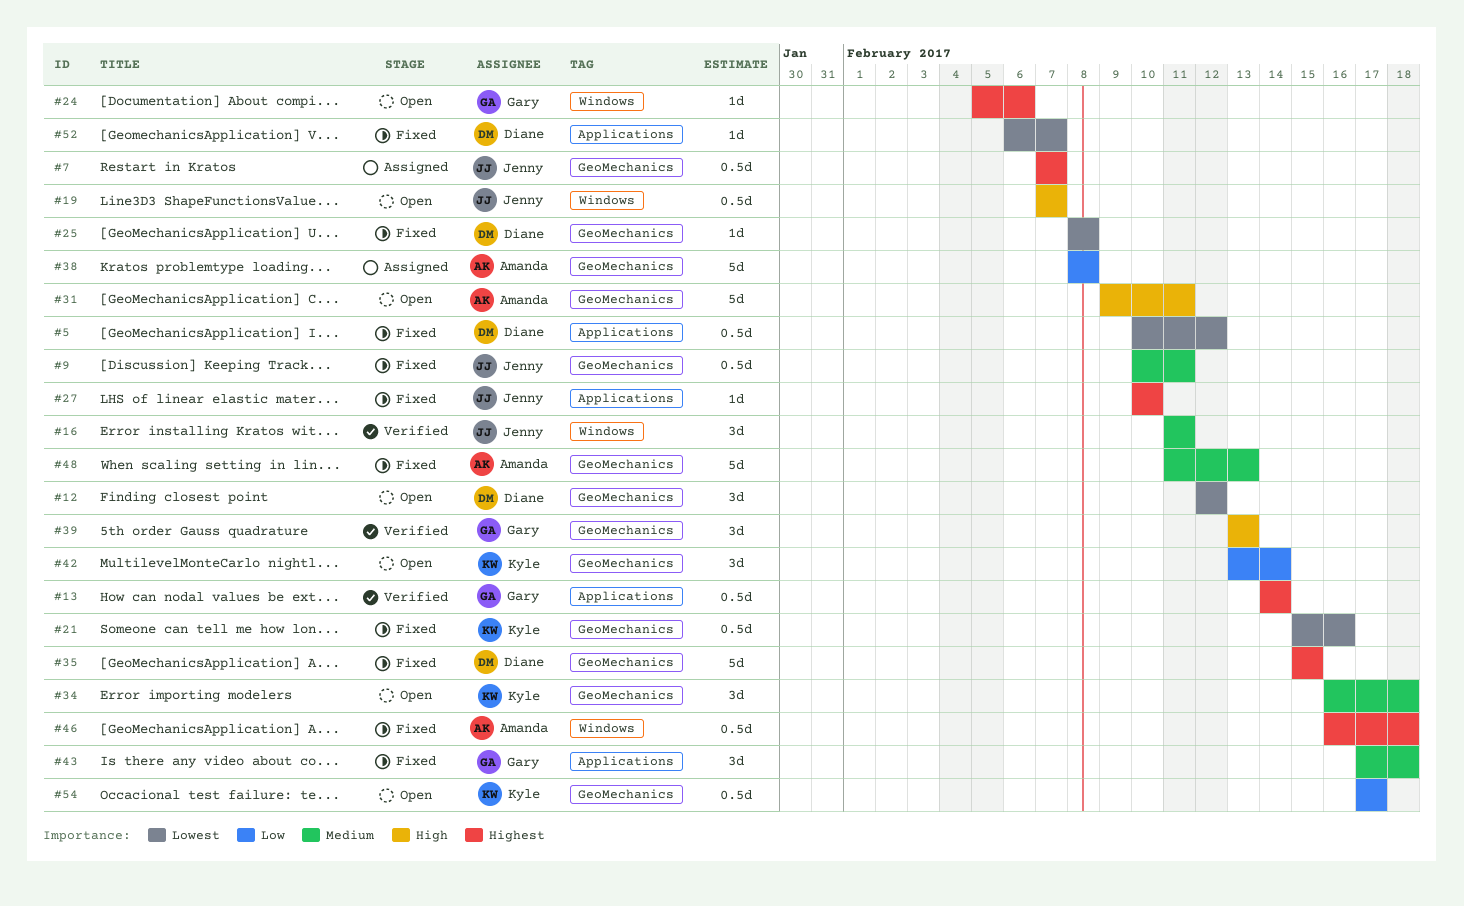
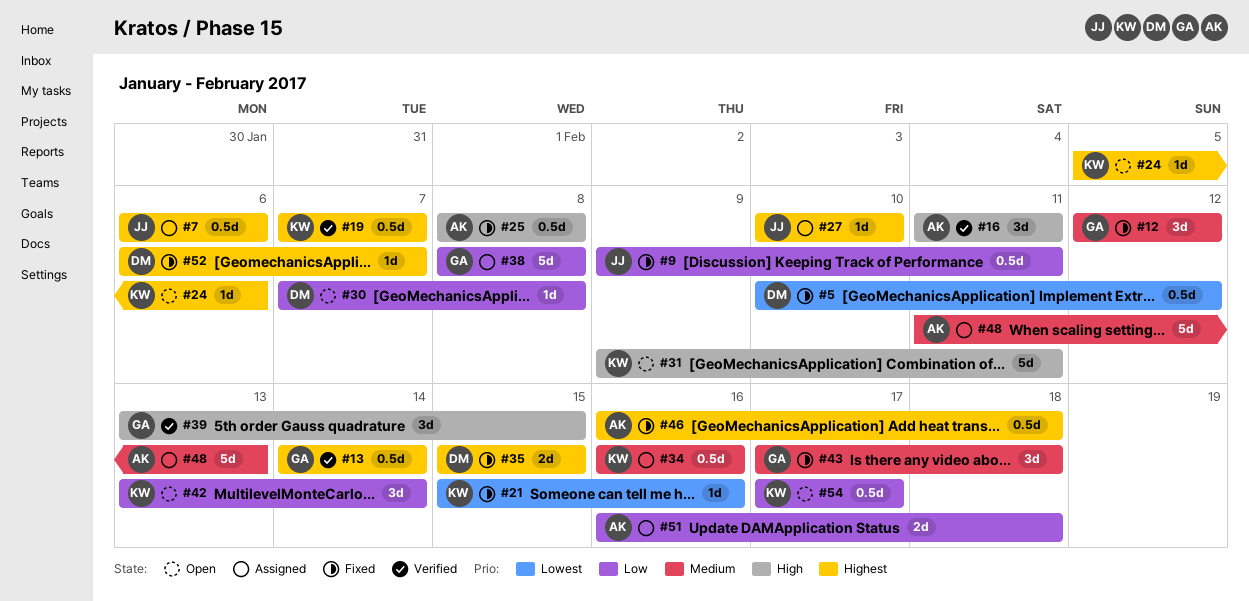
#7, start: Feb 7 -> Feb 6
#7, due: Feb 7 -> Feb 6
#9, priority: Medium -> Low
#9, start: Feb 10 -> Feb 9
#12, status: Open -> Fixed
#12, owner: Diane -> Gary
#12, priority: Lowest -> Medium
#16, owner: Jenny -> Amanda
#16, priority: Medium -> High
#19, status: Open -> Verified
#19, owner: Jenny -> Kyle
#19, priority: High -> Highest
#21, estimate: 0.5d -> 1d
#24, owner: Gary -> Kyle
#25, owner: Diane -> Amanda
#25, priority: Lowest -> High
#25, estimate: 1d -> 0.5d
#27, status: Fixed -> Assigned
#30: none -> present
#31, owner: Amanda -> Kyle
#34, status: Open -> Assigned
#34, estimate: 3d -> 0.5d
#34, due: Feb 18 -> Feb 16
#35, estimate: 5d -> 2d
#38, owner: Amanda -> Gary
#39, due: Feb 13 -> Feb 15
#48, status: Fixed -> Assigned
#51: none -> present
#52, priority: Lowest -> Highest

